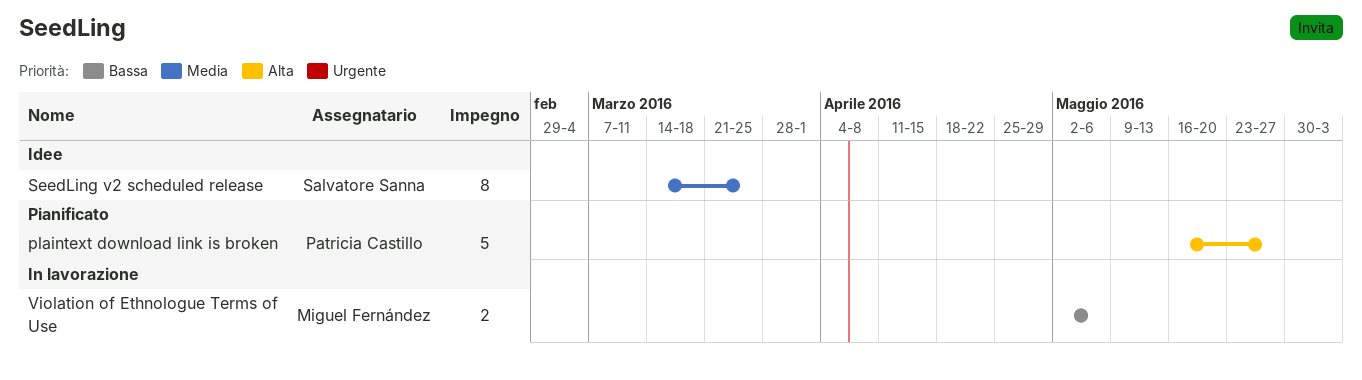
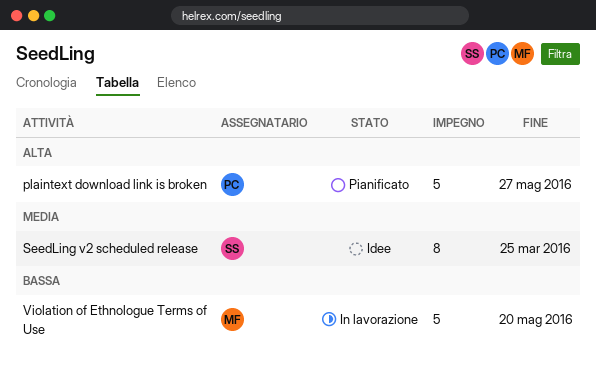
Violation of Ethnologue Terms of Use, estimate: 2 -> 5
Violation of Ethnologue Terms of Use, due: May 6 -> May 20

